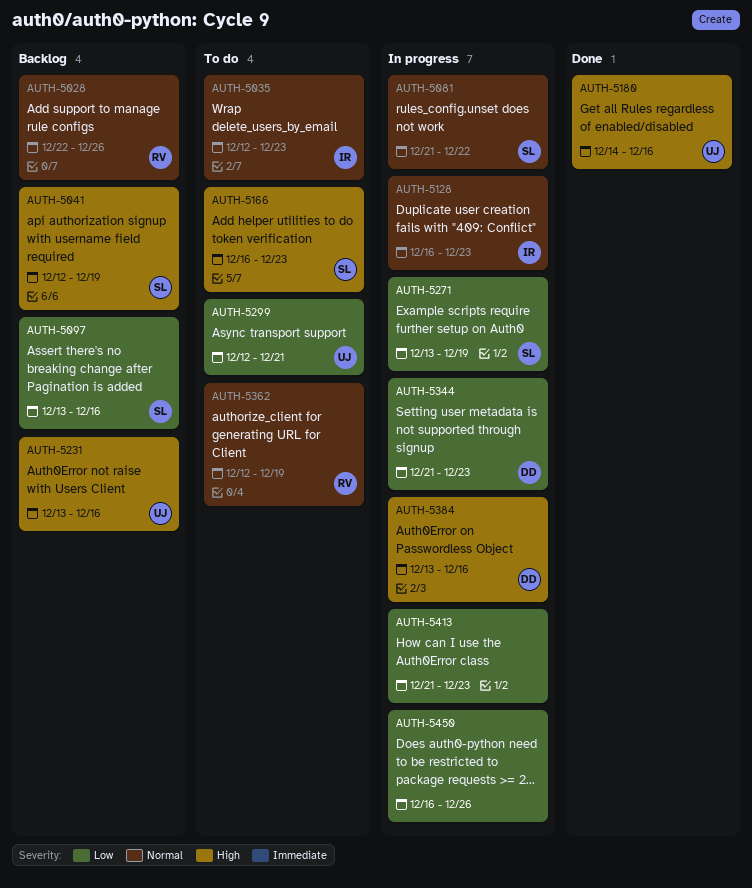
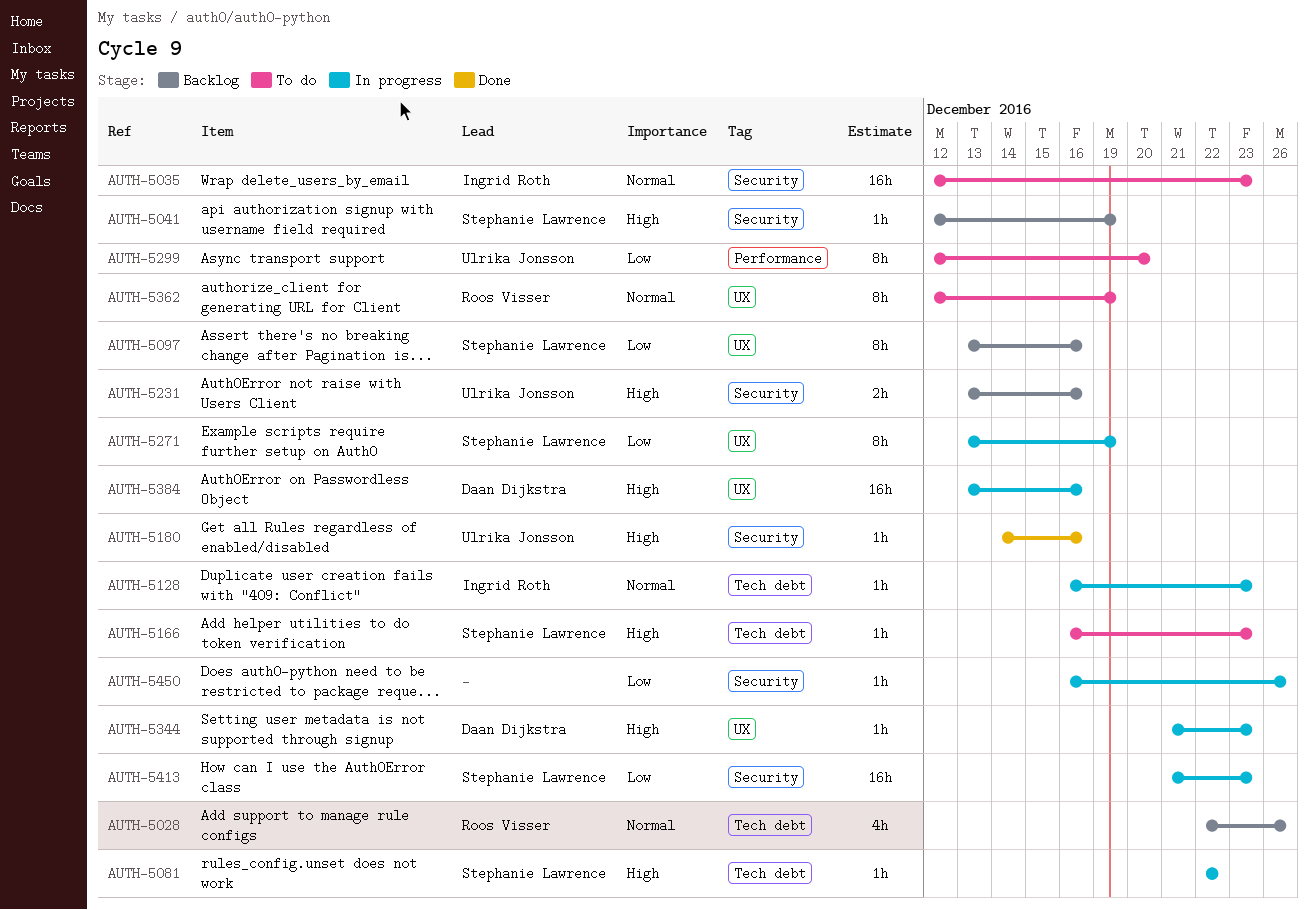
AUTH-5081, priority: Normal -> High
AUTH-5081, start: Dec 21 -> Dec 22
AUTH-5299, due: Dec 21 -> Dec 20
AUTH-5344, priority: Low -> High
AUTH-5413, owner: none -> Stephanie Lawrence

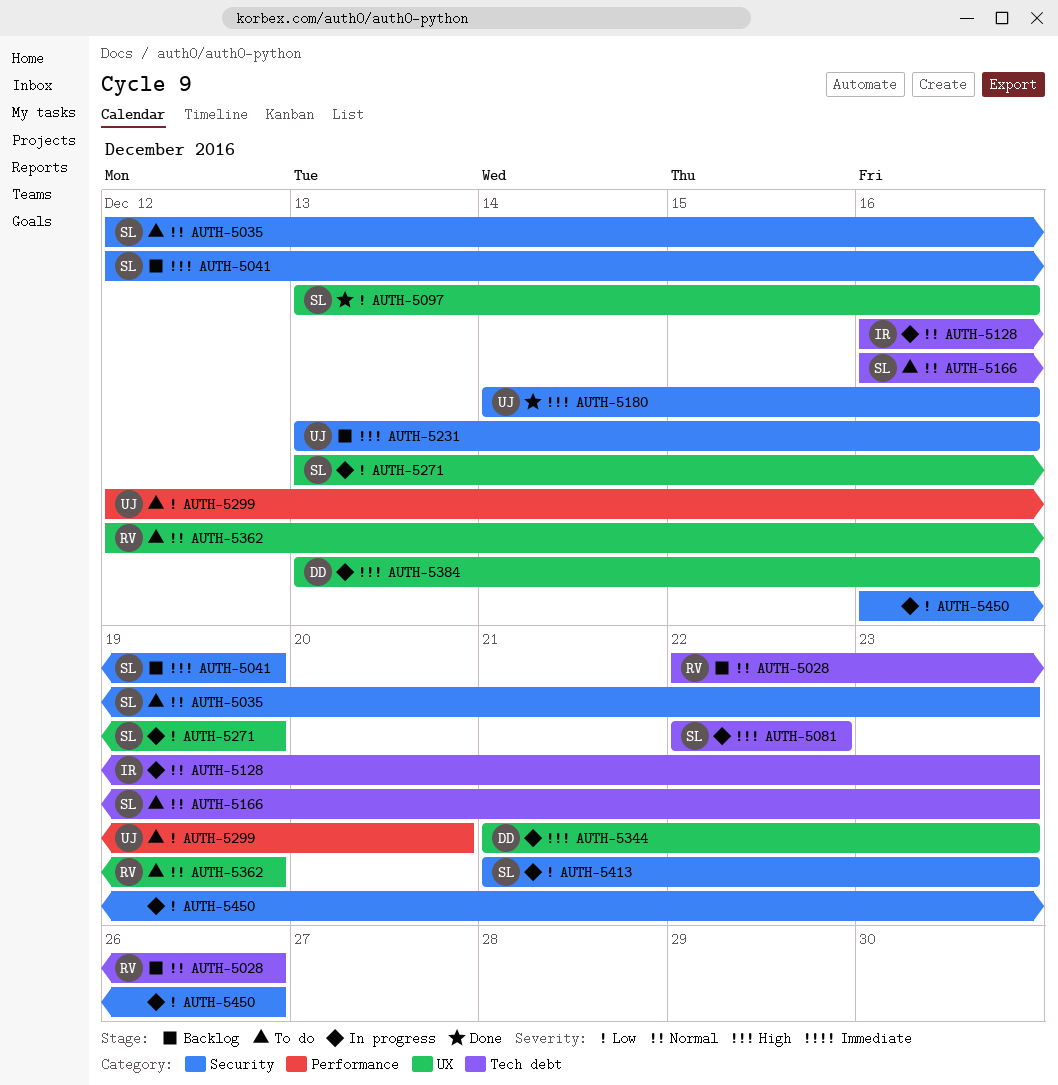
AUTH-5035, owner: Ingrid Roth -> Stephanie Lawrence
AUTH-5097, status: Backlog -> Done
AUTH-5166, priority: High -> Normal

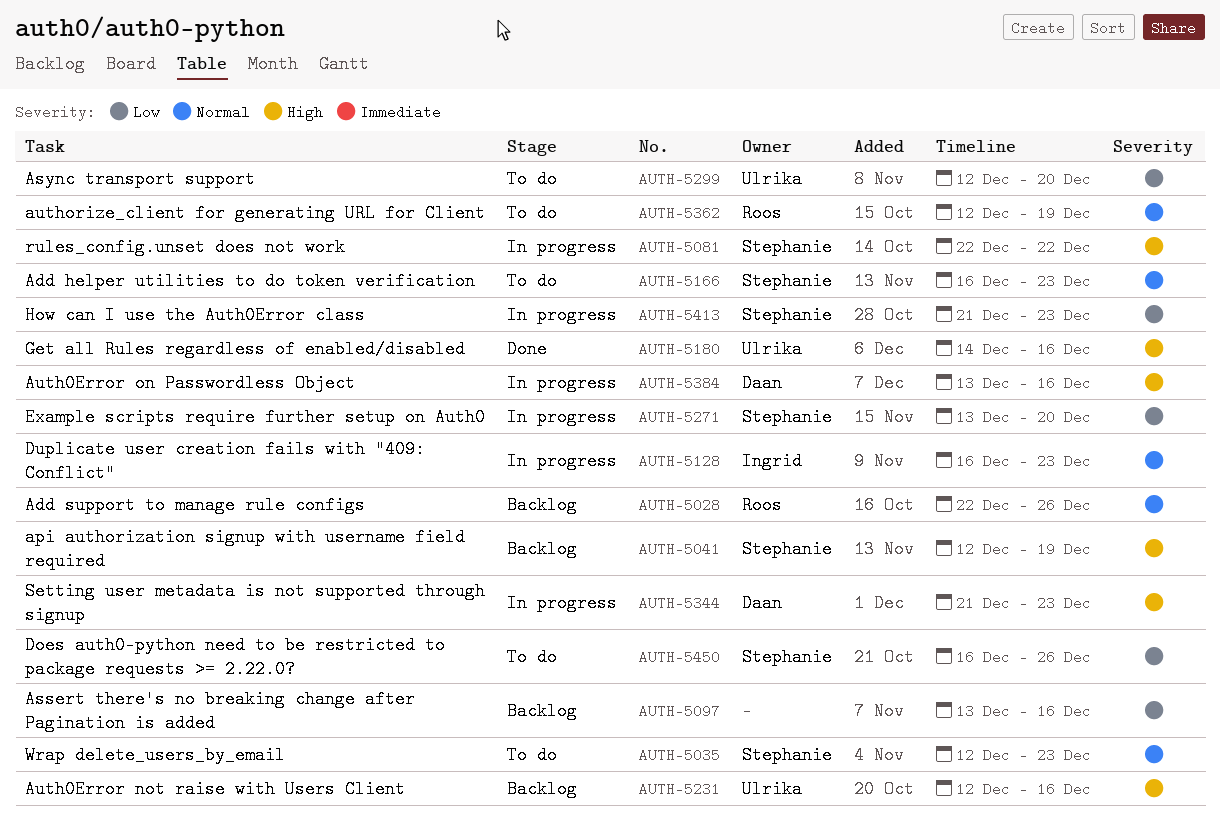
AUTH-5097, status: Done -> Backlog
AUTH-5097, owner: Stephanie -> none
AUTH-5231, start: Dec 13 -> Dec 12
AUTH-5271, due: Dec 19 -> Dec 20
AUTH-5450, status: In progress -> To do
AUTH-5450, owner: none -> Stephanie

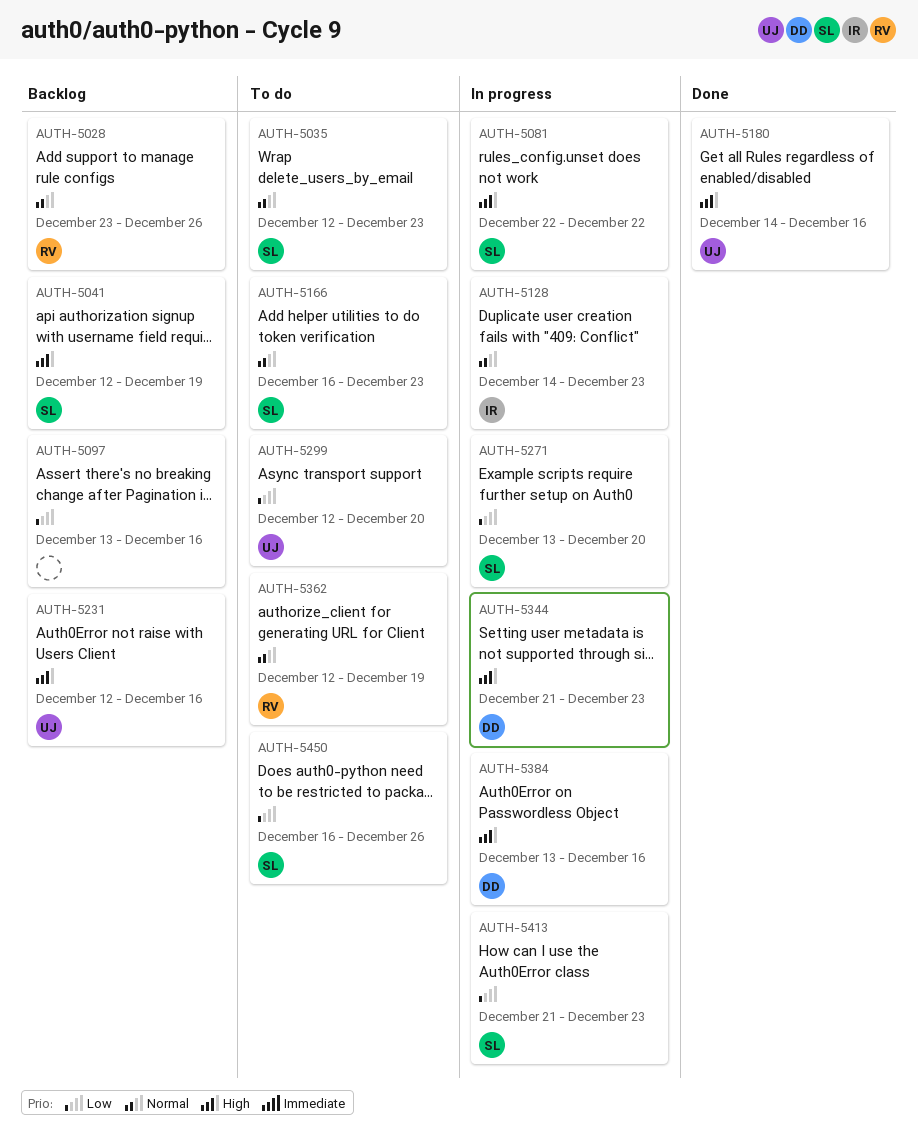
AUTH-5028, start: Dec 22 -> Dec 23
AUTH-5128, start: Dec 16 -> Dec 14

